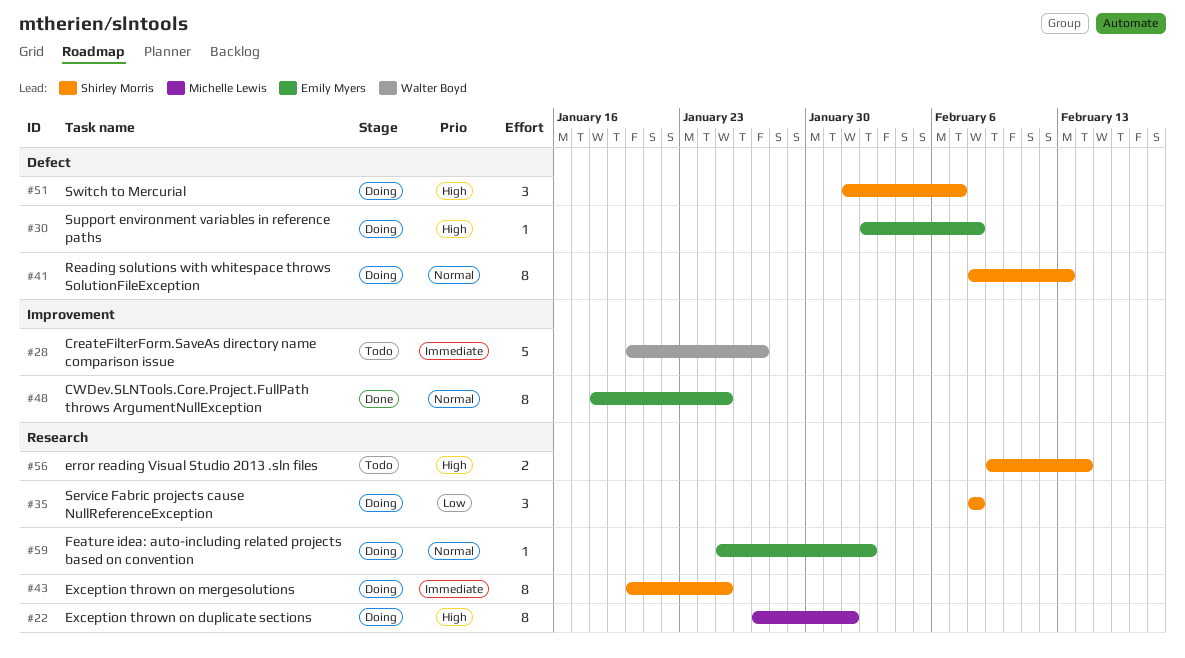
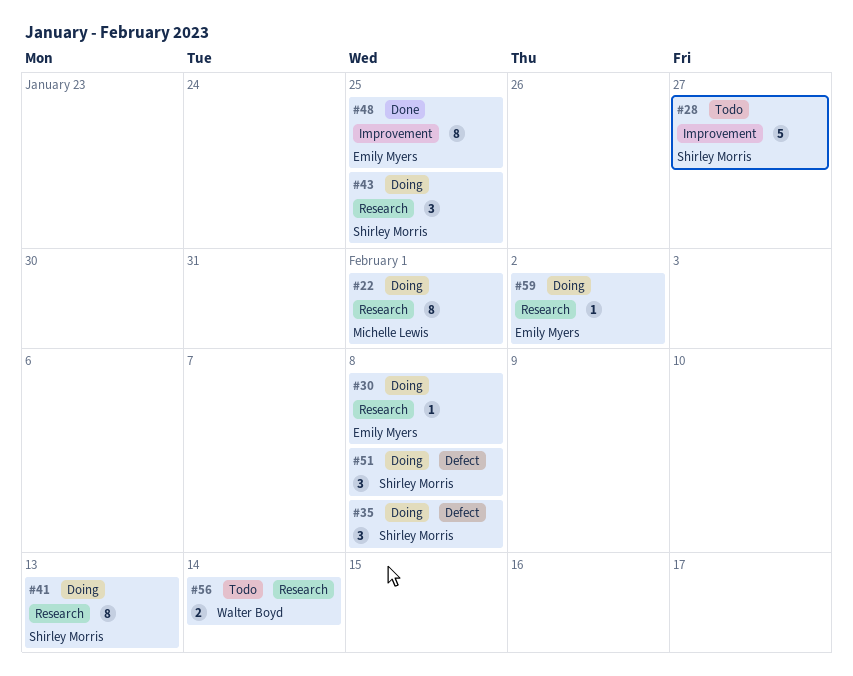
#28, owner: Walter Boyd -> Shirley Morris
#30, label: Defect -> Research
#35, label: Research -> Defect
#41, label: Defect -> Research
#43, estimate: 8 -> 3
#51, due: Feb 7 -> Feb 8
#56, owner: Shirley Morris -> Walter Boyd

